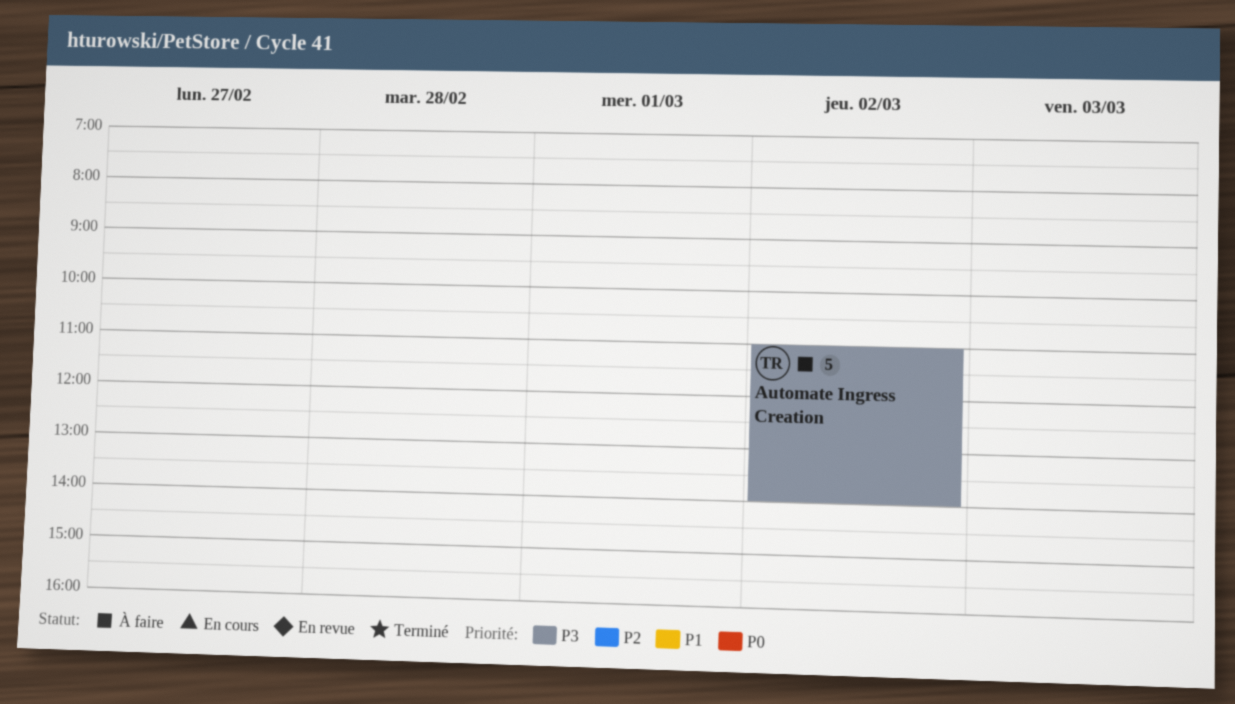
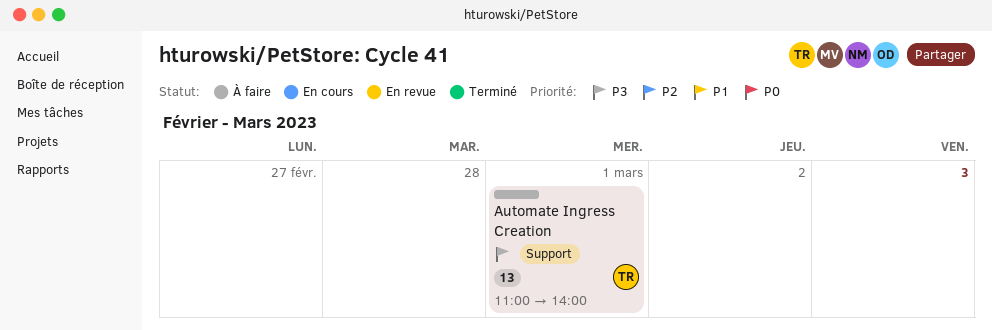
Automate Ingress Creation, estimate: 5 -> 13
Automate Ingress Creation, day: Mar 2 -> Mar 1

